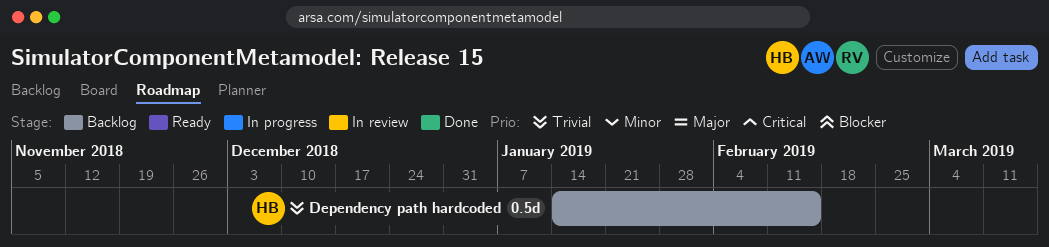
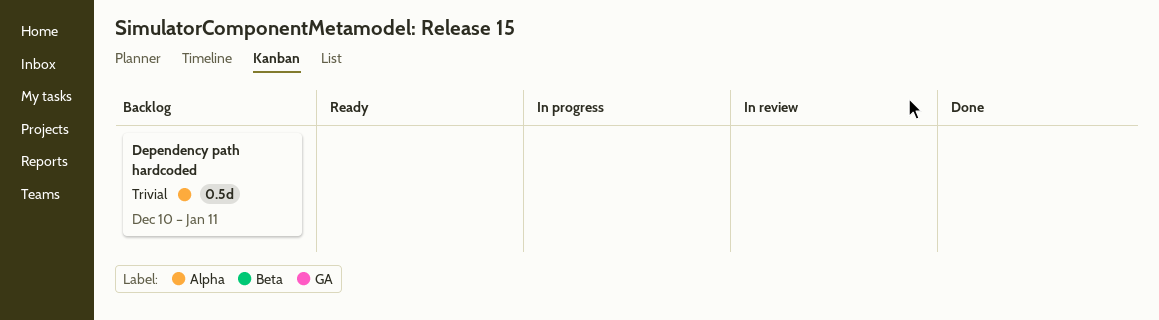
Dependency path hardcoded, start: Jan 14 -> Dec 10
Dependency path hardcoded, due: Feb 15 -> Jan 11

